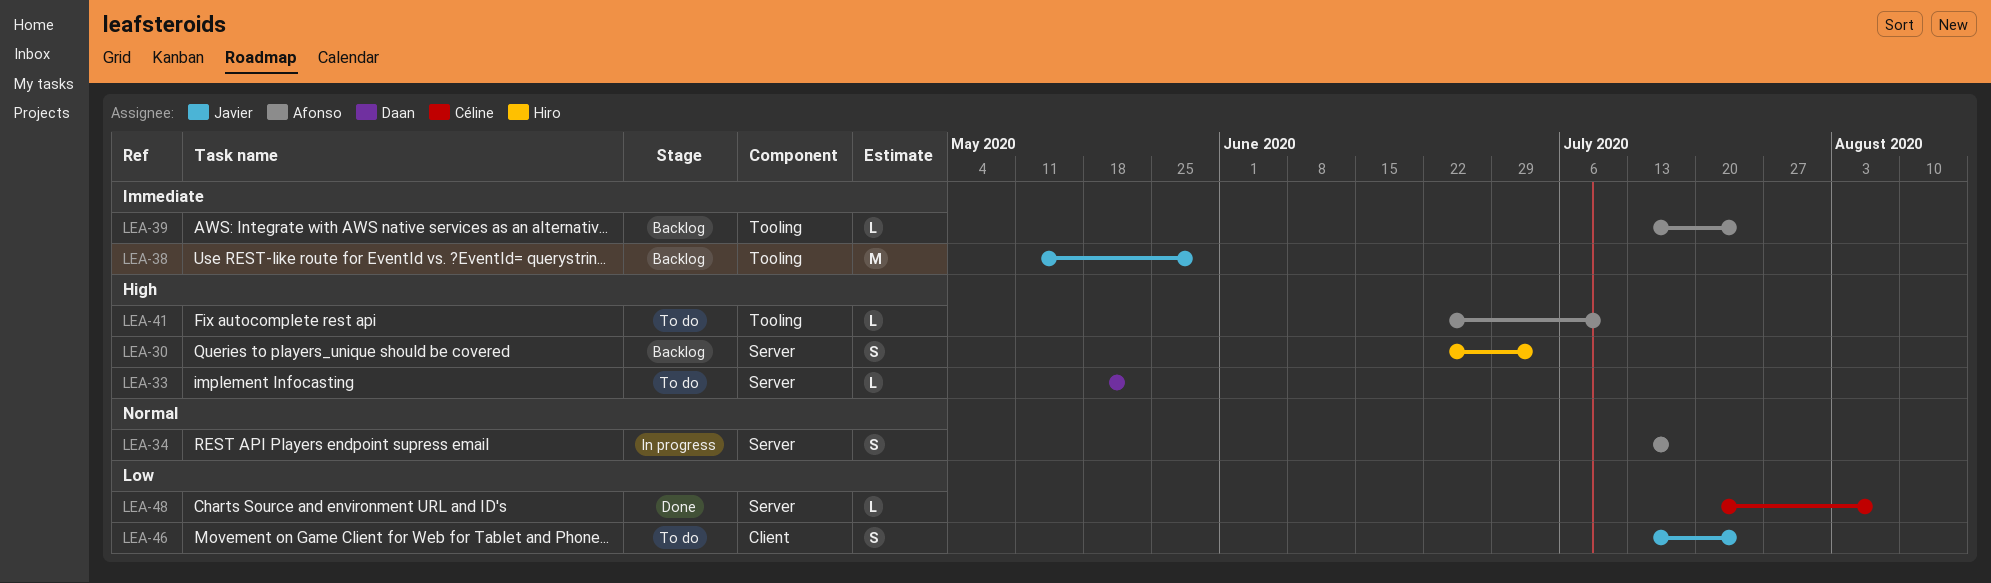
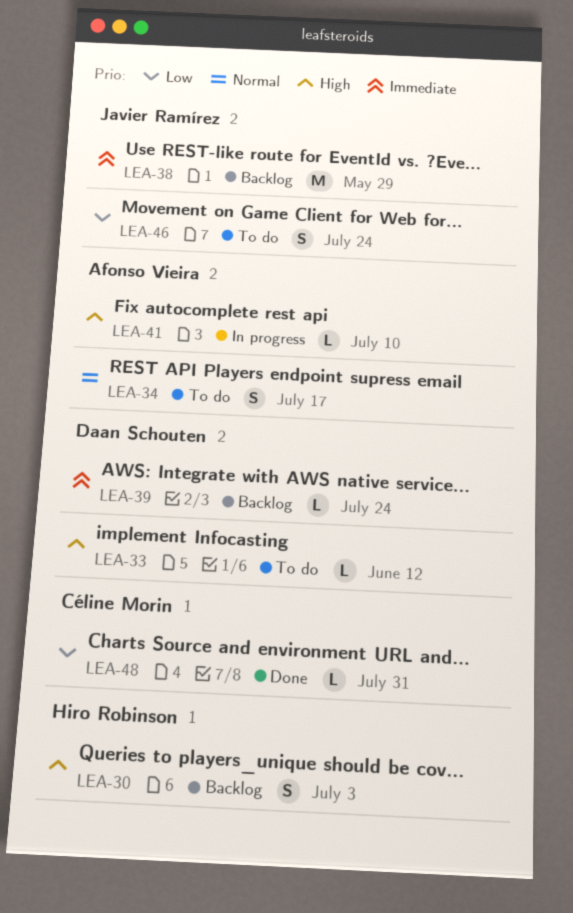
LEA-33, due: May 22 -> Jun 12
LEA-34, status: In progress -> To do
LEA-39, owner: Afonso Vieira -> Daan Schouten
LEA-41, status: To do -> In progress
LEA-48, due: Aug 7 -> Jul 31

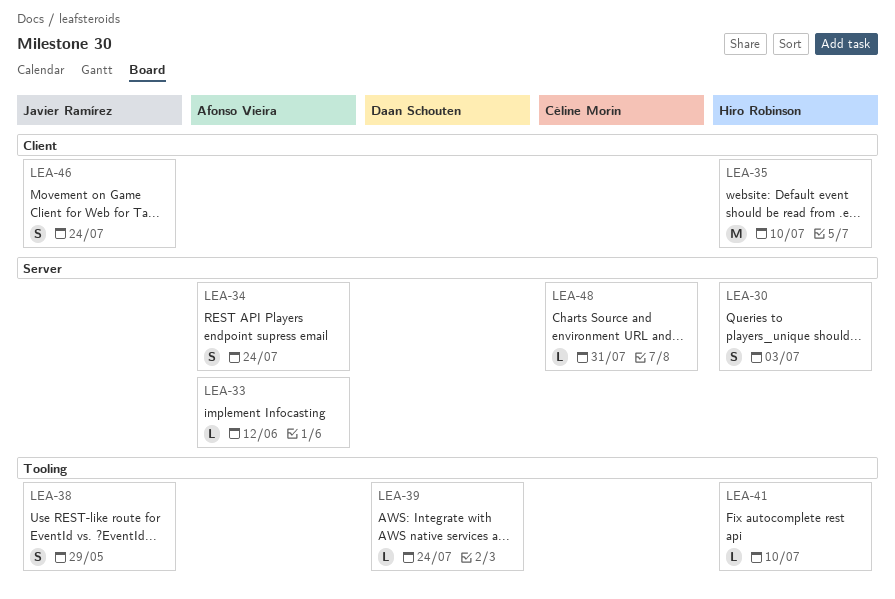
LEA-33, owner: Daan Schouten -> Afonso Vieira
LEA-34, due: Jul 17 -> Jul 24
LEA-35: none -> present
LEA-38, estimate: M -> S
LEA-41, owner: Afonso Vieira -> Hiro Robinson

